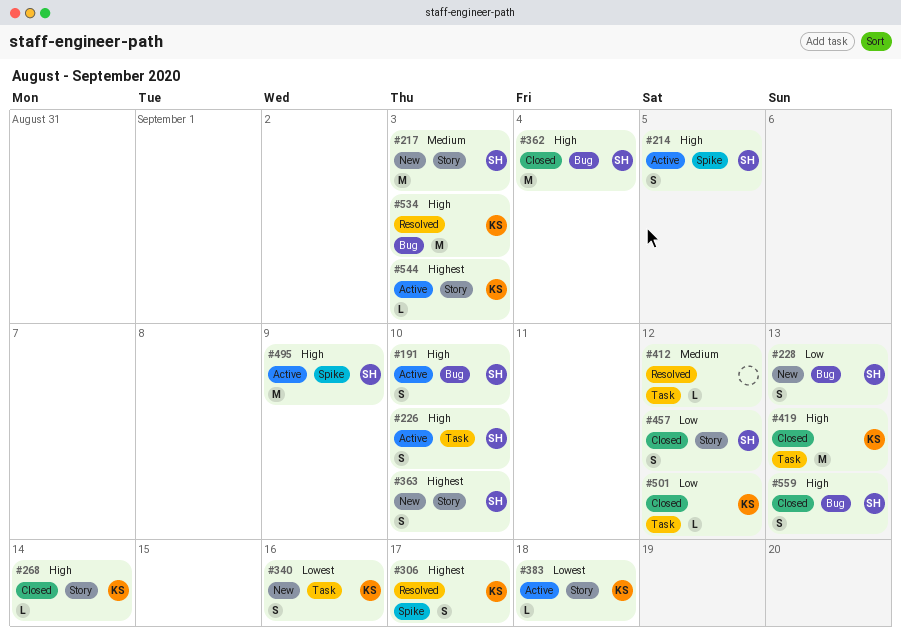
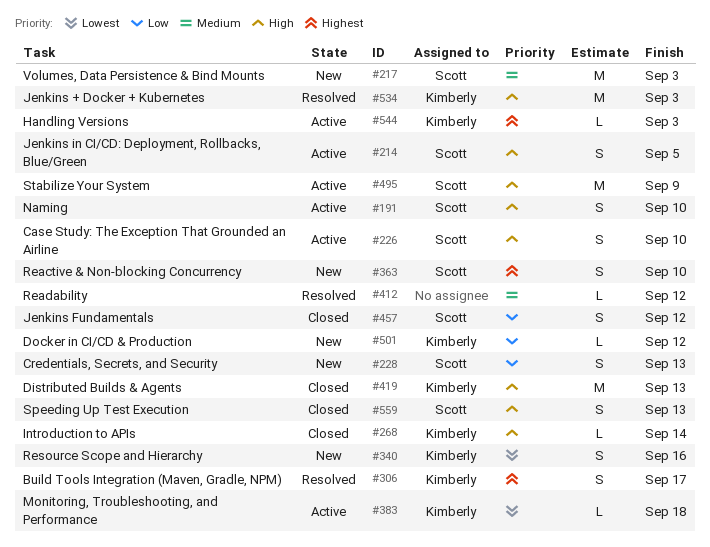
#362: present -> none
#501, status: Closed -> New

